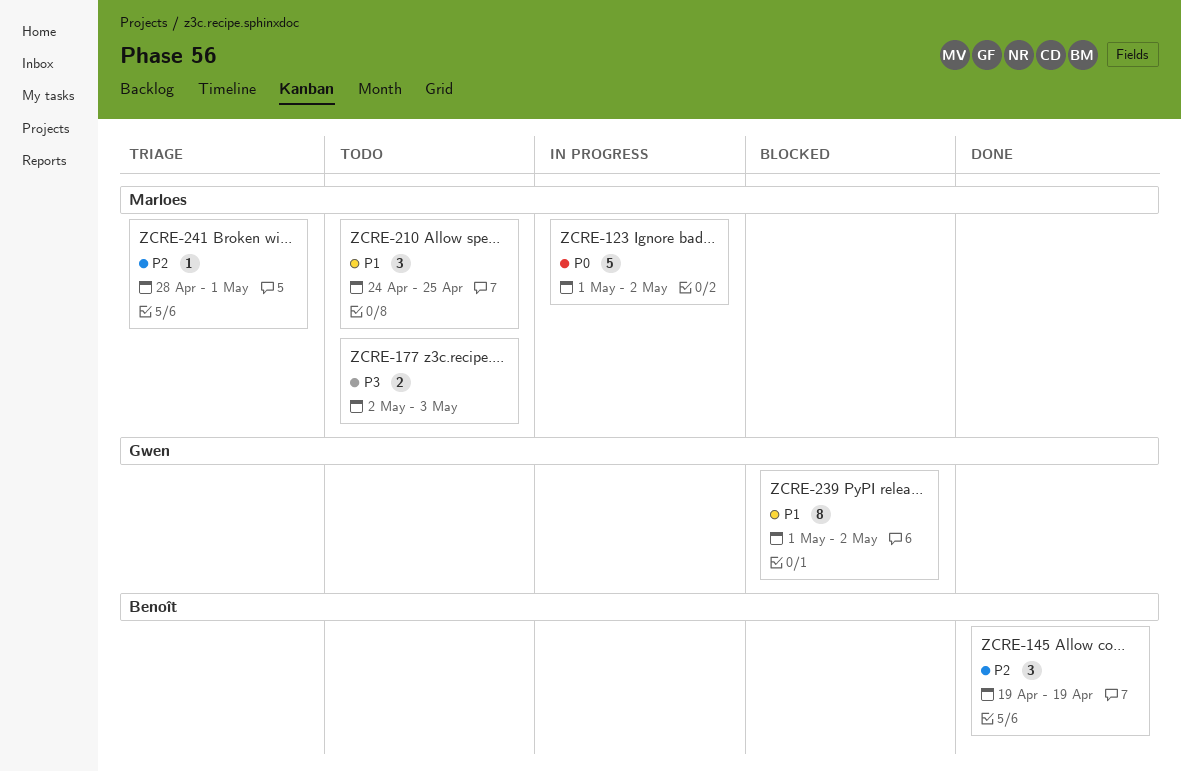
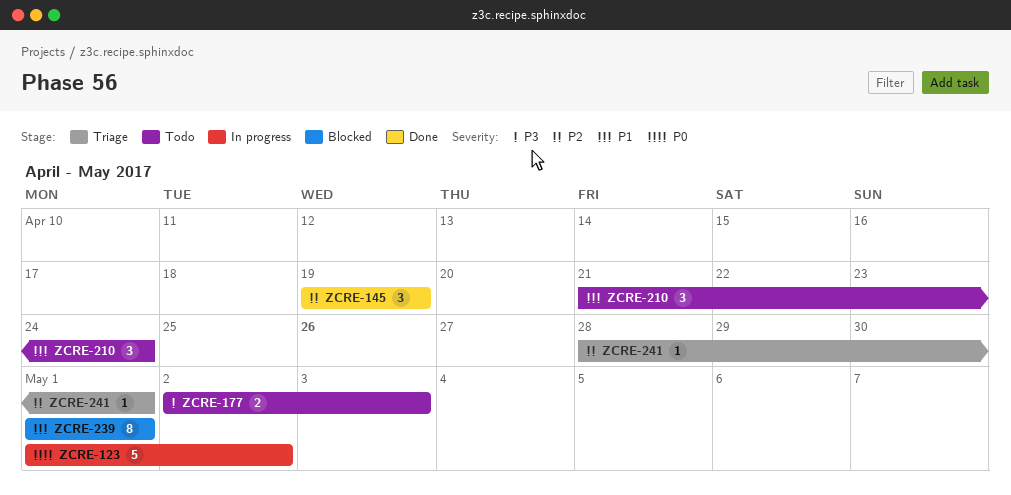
ZCRE-210, start: Apr 24 -> Apr 21
ZCRE-210, due: Apr 25 -> Apr 24
ZCRE-239, due: May 2 -> May 1

